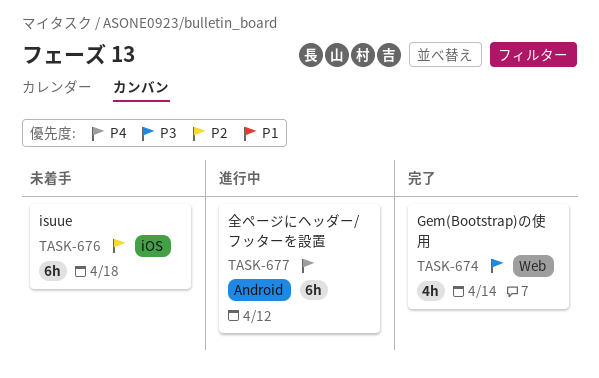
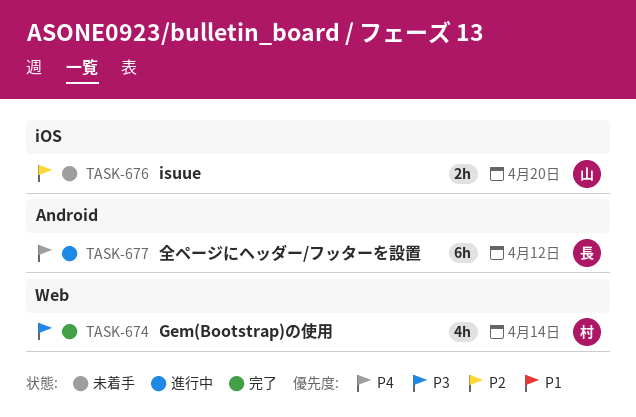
TASK-676, estimate: 6h -> 2h
TASK-676, due: Apr 18 -> Apr 20

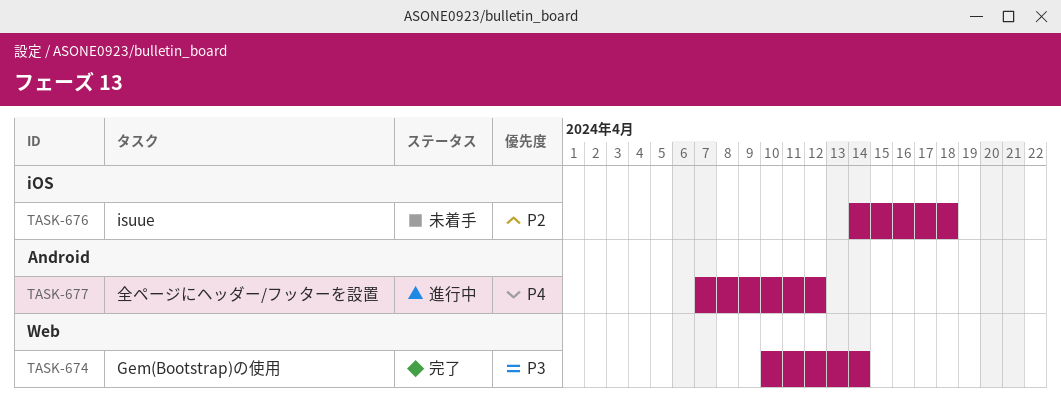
TASK-676, due: Apr 20 -> Apr 18

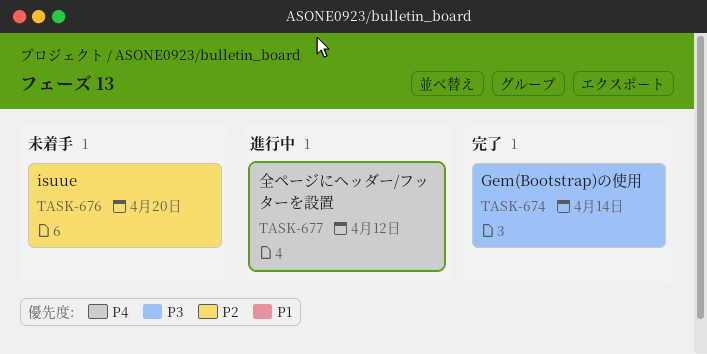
TASK-676, due: Apr 18 -> Apr 20

